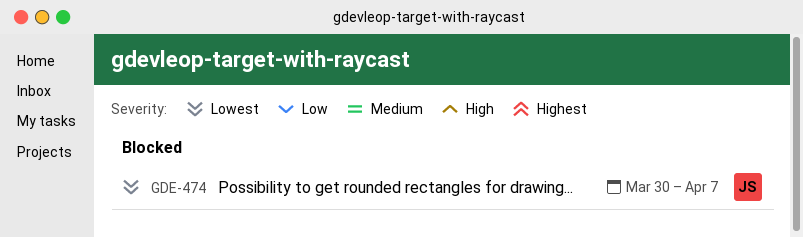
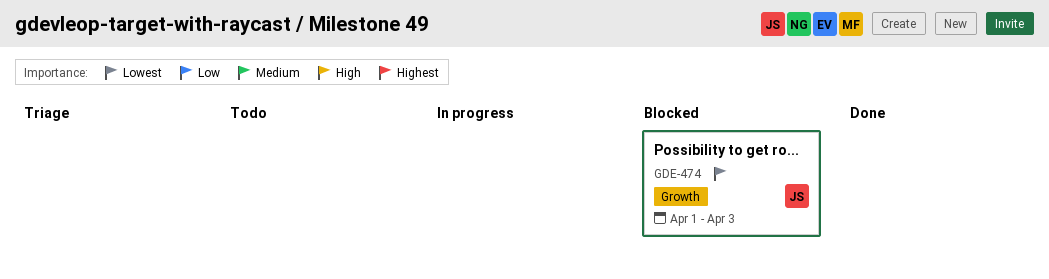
GDE-474, start: Mar 30 -> Apr 1
GDE-474, due: Apr 7 -> Apr 3

